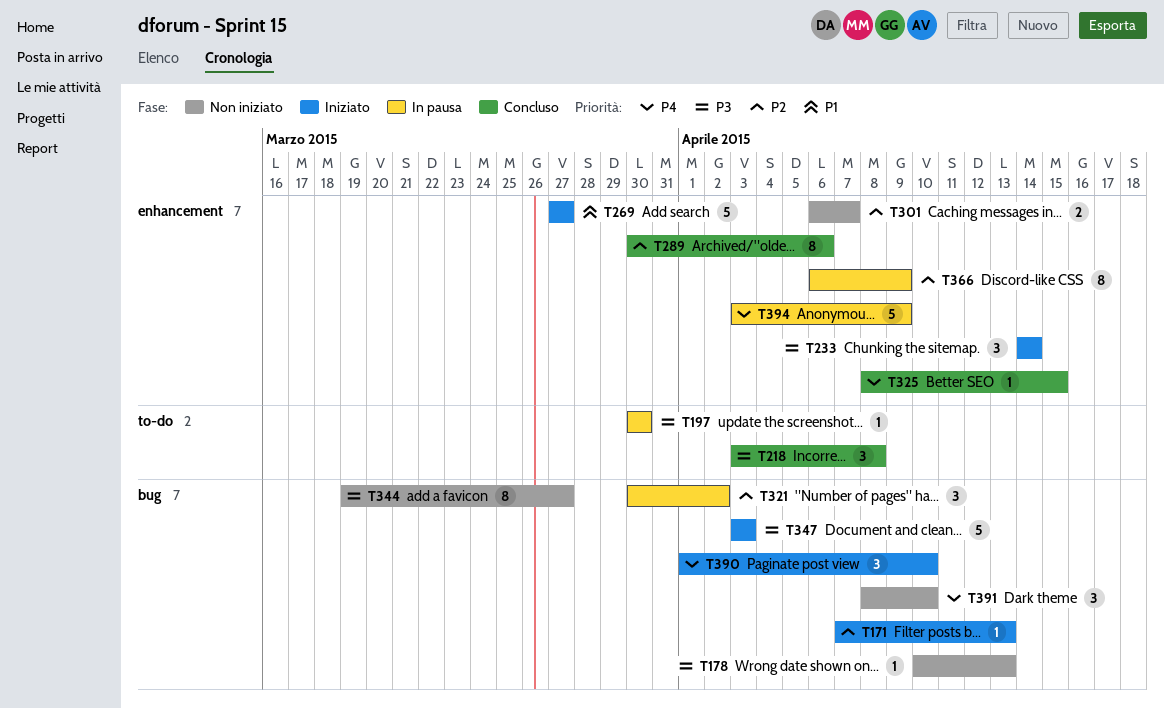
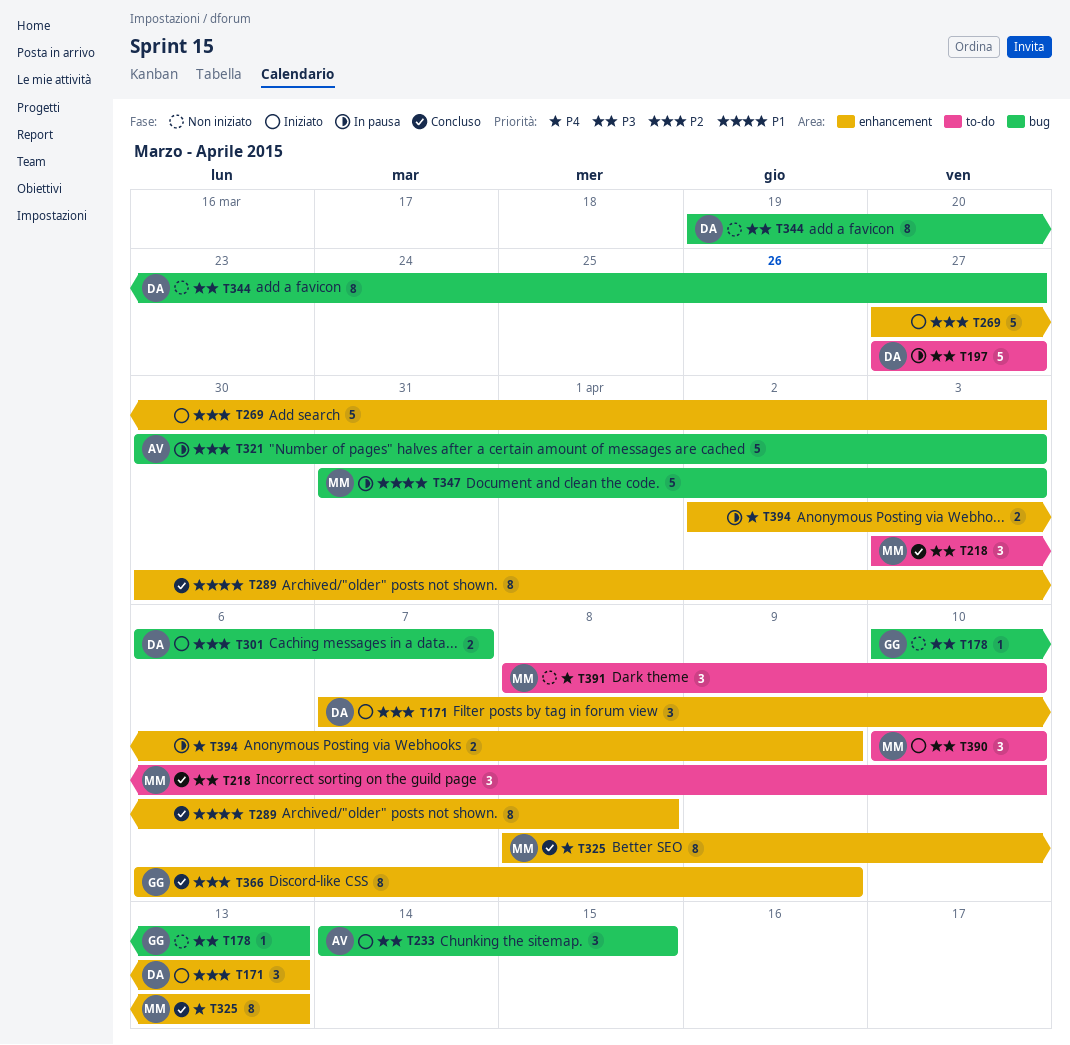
T171, label: bug -> enhancement
T171, estimate: 1 -> 3
T197, estimate: 1 -> 5
T197, start: Mar 30 -> Mar 27
T197, due: Mar 30 -> Mar 27
T218, due: Apr 8 -> Apr 10
T233, label: enhancement -> bug
T233, due: Apr 14 -> Apr 15
T269, priority: P1 -> P2
T269, due: Mar 27 -> Apr 3
T289, priority: P2 -> P1
T289, due: Apr 6 -> Apr 8
T301, status: Non iniziato -> Iniziato
T301, label: enhancement -> bug
T321, estimate: 3 -> 5
T321, due: Apr 2 -> Apr 3
T325, estimate: 1 -> 8
T325, due: Apr 15 -> Apr 13
T347, status: Iniziato -> In pausa
T347, priority: P3 -> P1
T347, start: Apr 3 -> Mar 31
T366, status: In pausa -> Concluso
T390, priority: P4 -> P3
T390, label: bug -> to-do
T390, start: Apr 1 -> Apr 10
T391, label: bug -> to-do
T394, estimate: 5 -> 2
T394, start: Apr 3 -> Apr 2

